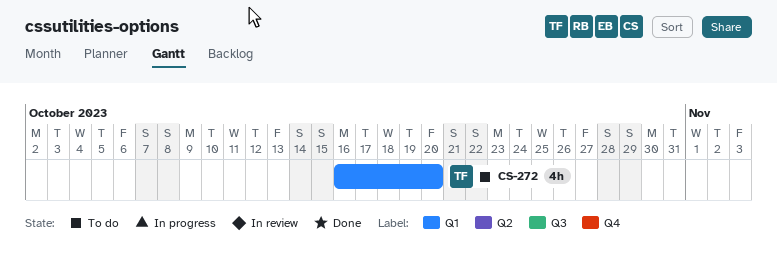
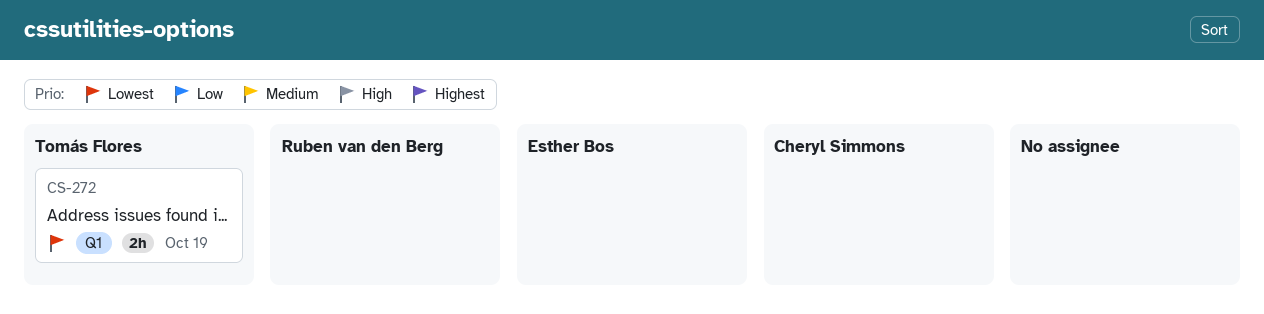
CS-272, estimate: 4h -> 2h
CS-272, due: Oct 20 -> Oct 19

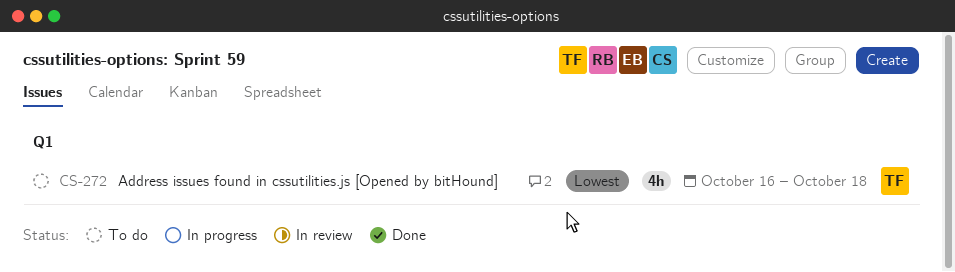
CS-272, estimate: 2h -> 4h
CS-272, due: Oct 19 -> Oct 18

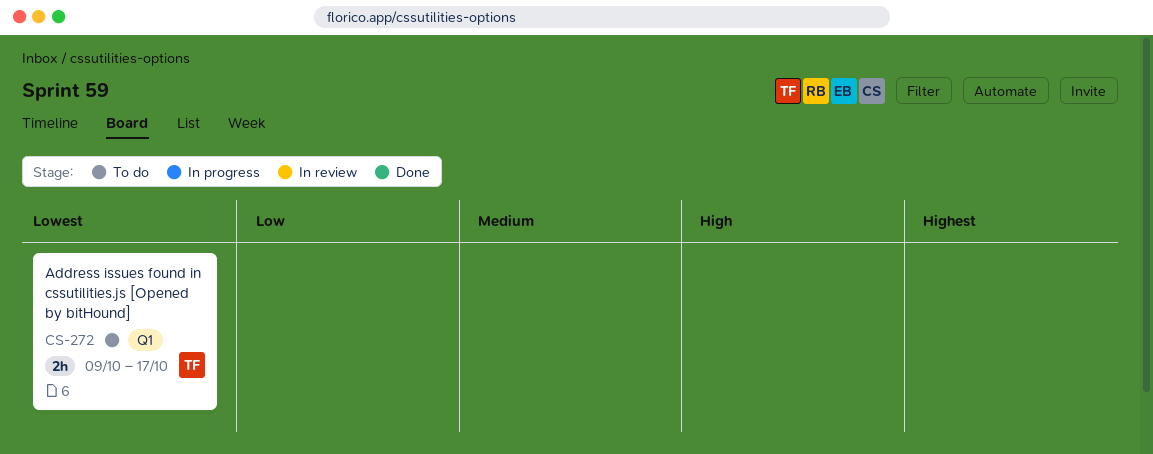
CS-272, estimate: 4h -> 2h
CS-272, start: Oct 16 -> Oct 9
CS-272, due: Oct 18 -> Oct 17

